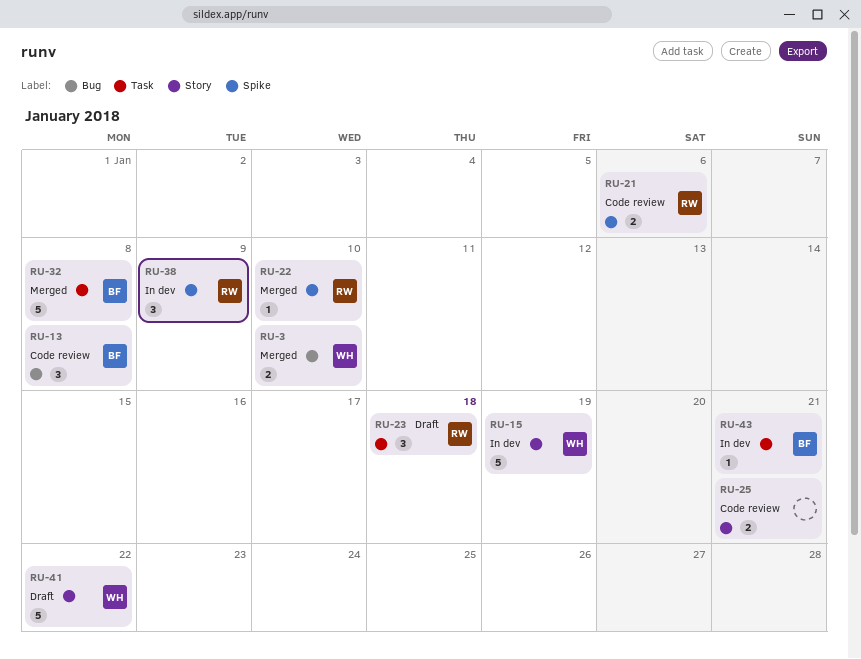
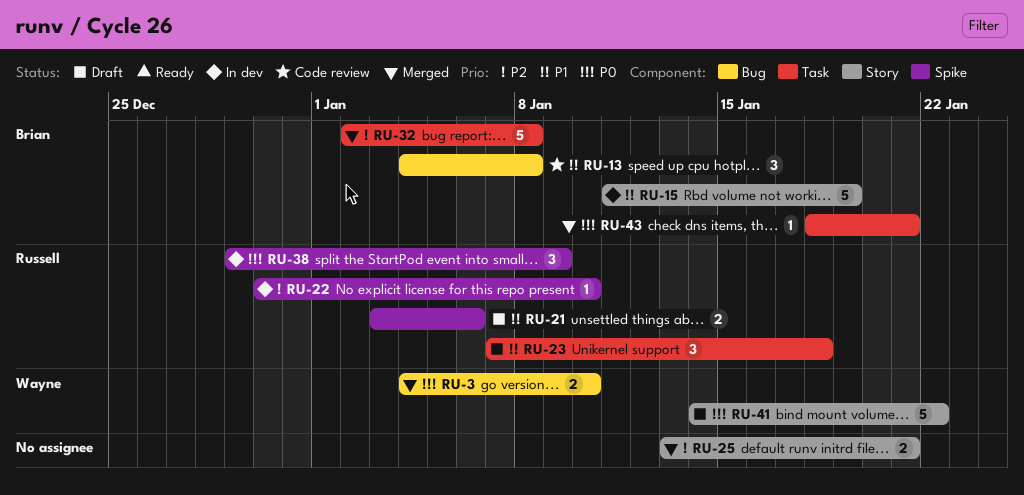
RU-15, owner: Wayne -> Brian
RU-21, status: Code review -> Draft
RU-22, status: Merged -> In dev
RU-25, status: Code review -> Merged
RU-43, status: In dev -> Merged

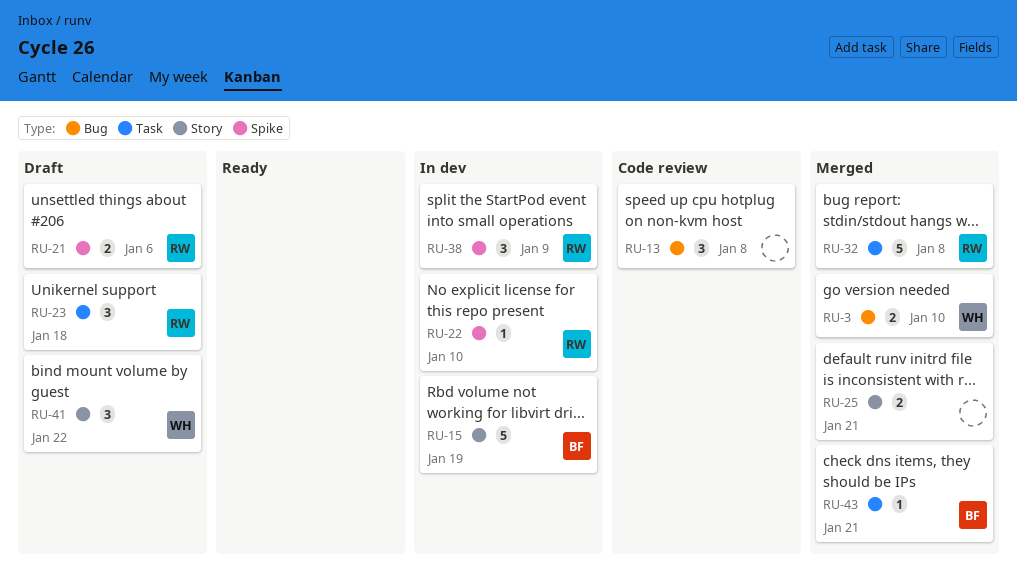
RU-13, owner: Brian -> none
RU-32, owner: Brian -> Russell
RU-41, estimate: 5 -> 3

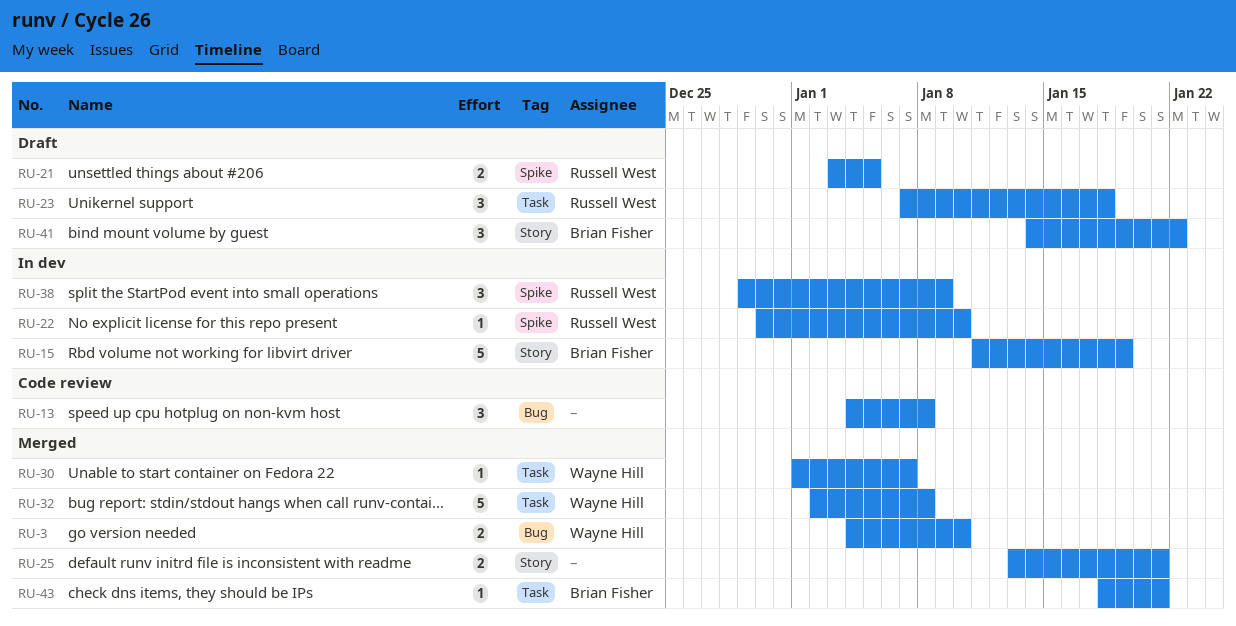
RU-21, due: Jan 6 -> Jan 5
RU-30: none -> present
RU-32, owner: Russell West -> Wayne Hill
RU-41, owner: Wayne Hill -> Brian Fisher

